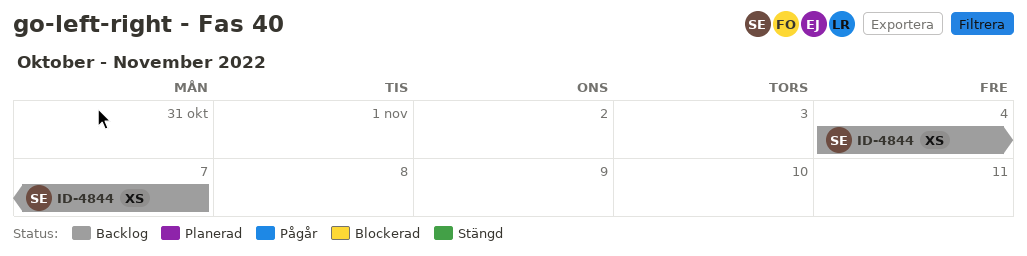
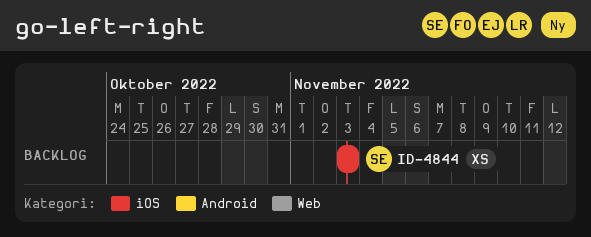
ID-4844, start: Nov 4 -> Nov 3
ID-4844, due: Nov 7 -> Nov 3

